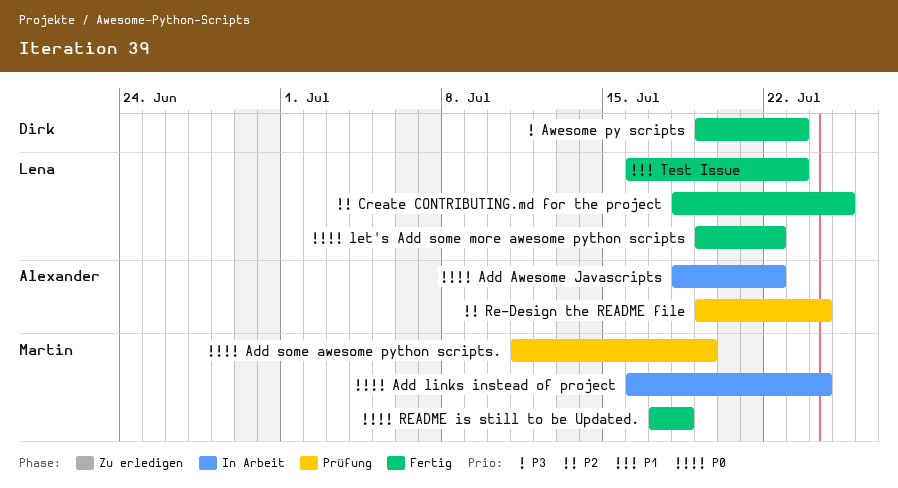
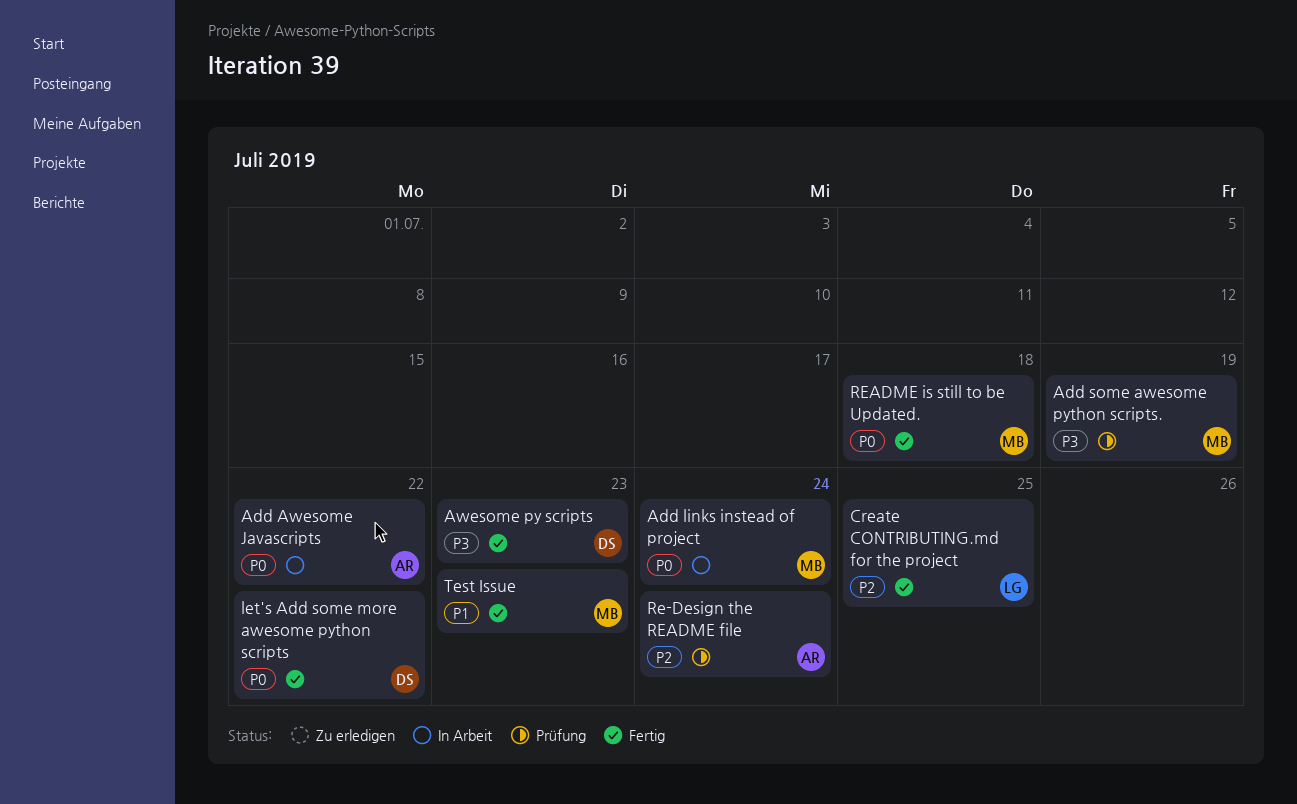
Add some awesome python scripts., priority: P0 -> P3
let's Add some more awesome python scripts, owner: Lena -> Dirk
Test Issue, owner: Lena -> Martin

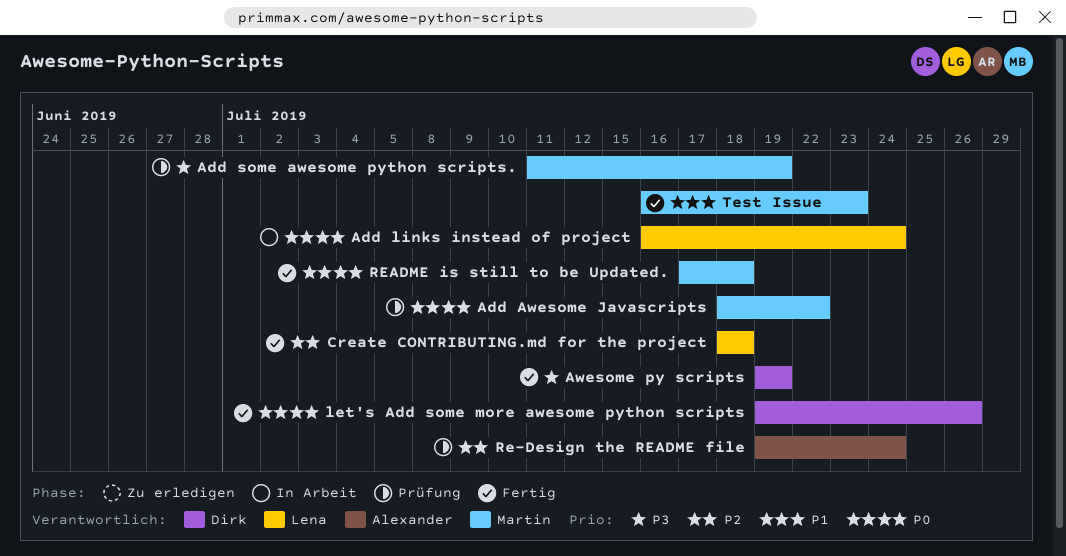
Add Awesome Javascripts, status: In Arbeit -> Prüfung
Add Awesome Javascripts, owner: Alexander -> Martin
Add links instead of project, owner: Martin -> Lena
Awesome py scripts, due: Jul 23 -> Jul 19
Create CONTRIBUTING.md for the project, due: Jul 25 -> Jul 18
let's Add some more awesome python scripts, due: Jul 22 -> Jul 26

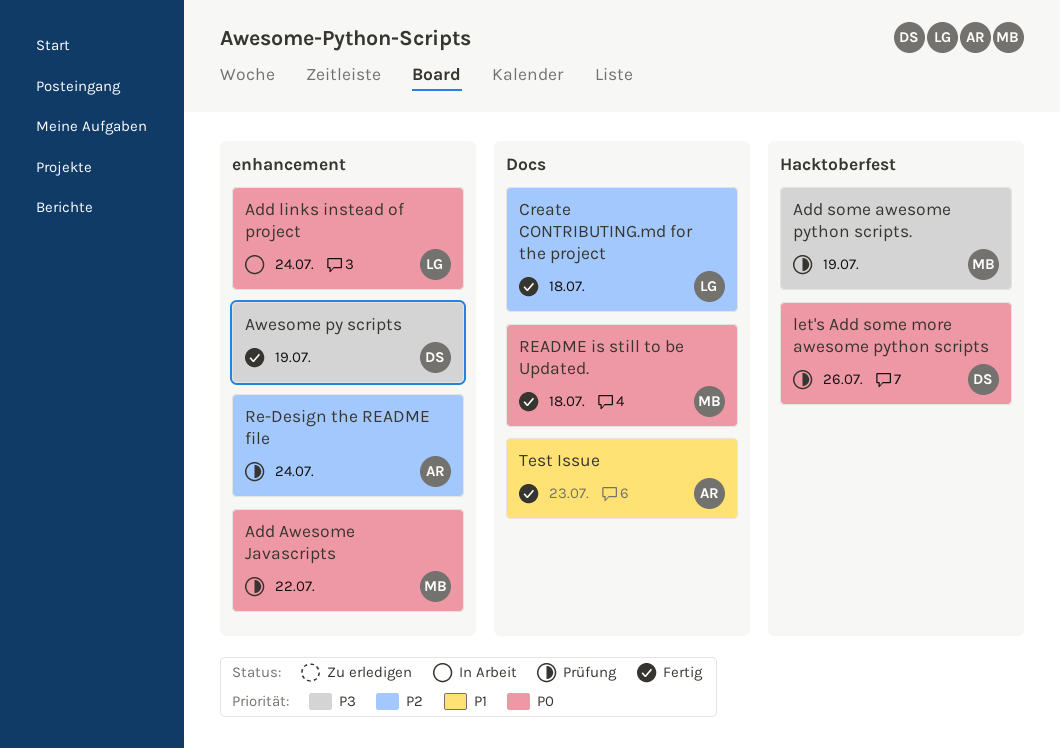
let's Add some more awesome python scripts, status: Fertig -> Prüfung
Test Issue, owner: Martin -> Alexander

